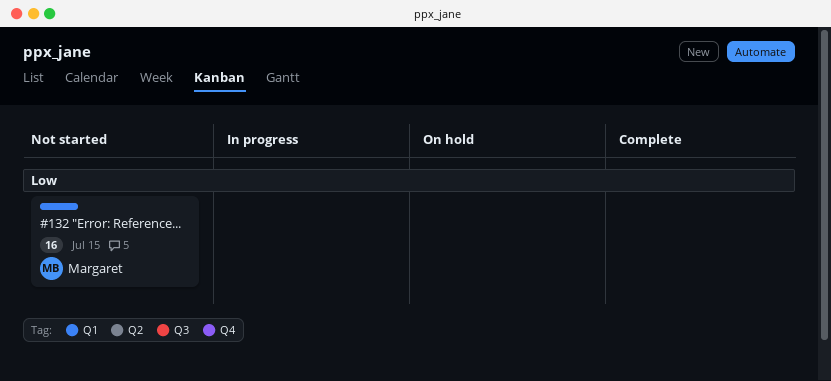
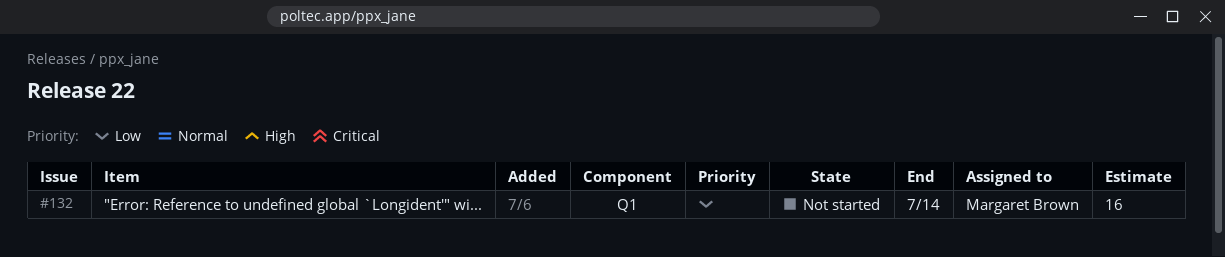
#132, due: Jul 15 -> Jul 14

